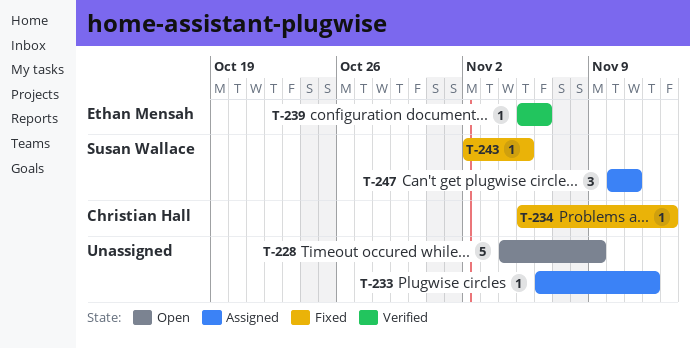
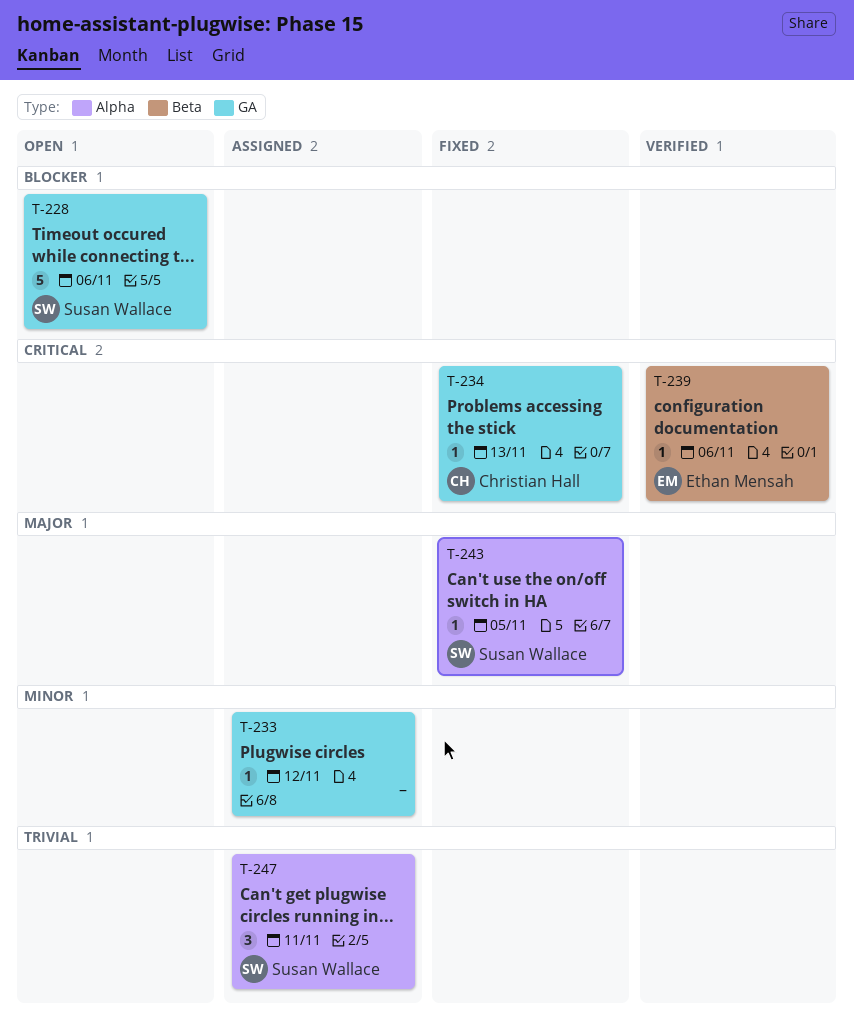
T-228, owner: none -> Susan Wallace
T-228, due: Nov 9 -> Nov 6

